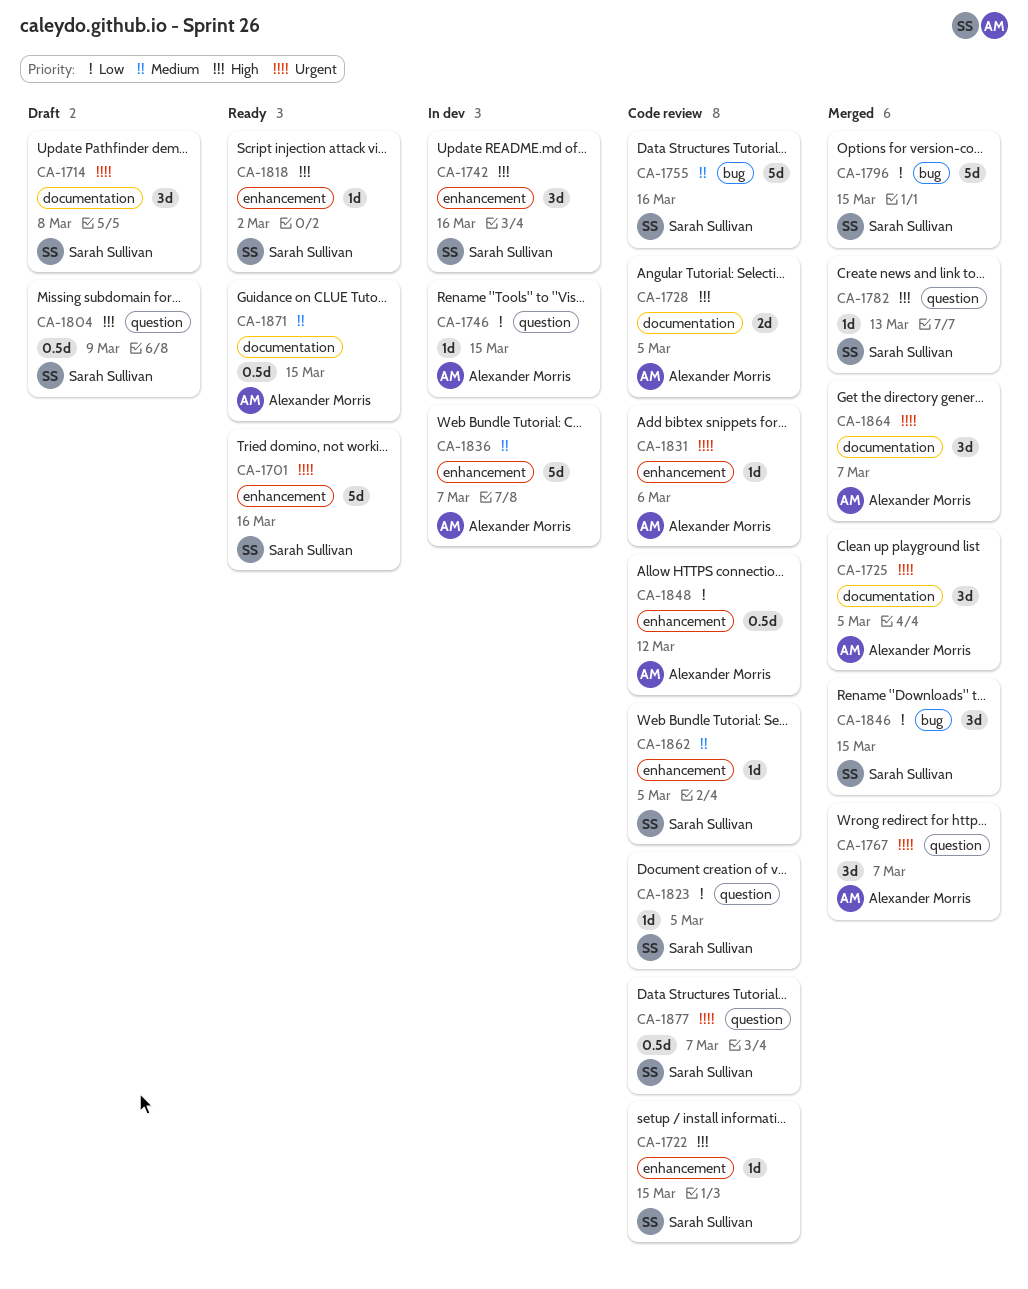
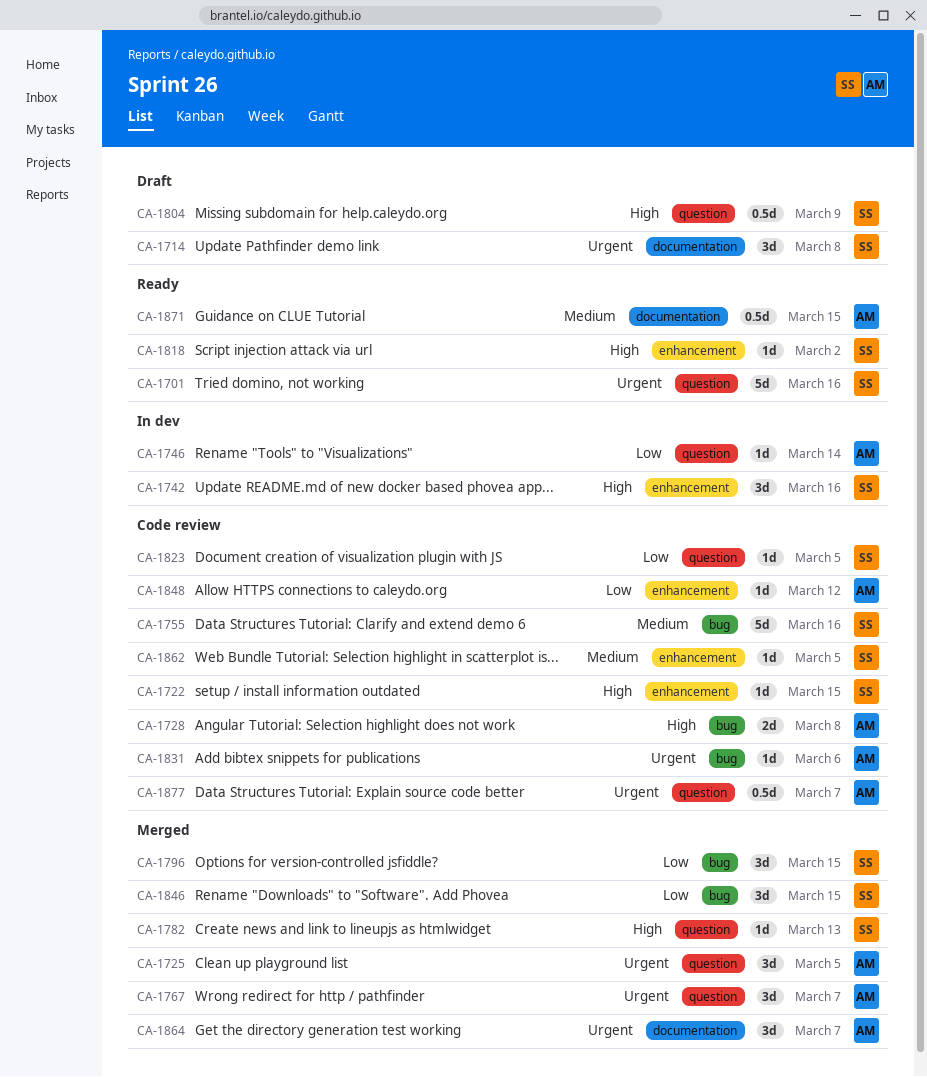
CA-1701, label: enhancement -> question
CA-1725, label: documentation -> question
CA-1728, label: documentation -> bug
CA-1728, due: Mar 5 -> Mar 8
CA-1746, due: Mar 15 -> Mar 14
CA-1796, estimate: 5d -> 3d
CA-1831, label: enhancement -> bug
CA-1836: present -> none
CA-1848, estimate: 0.5d -> 1d
CA-1877, owner: Sarah Sullivan -> Alexander Morris

